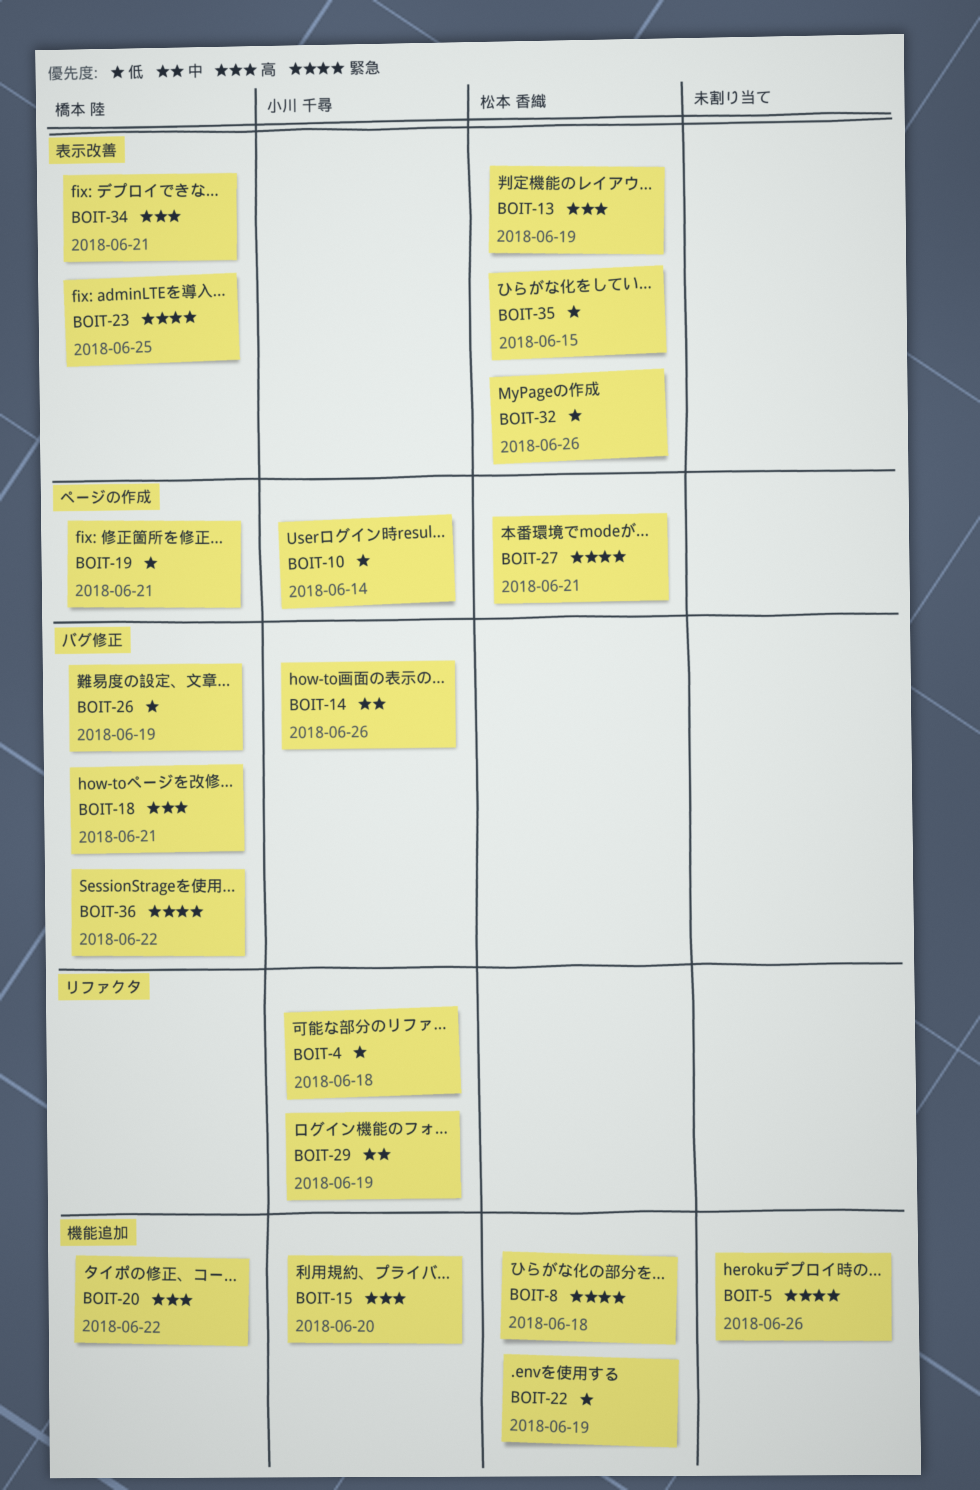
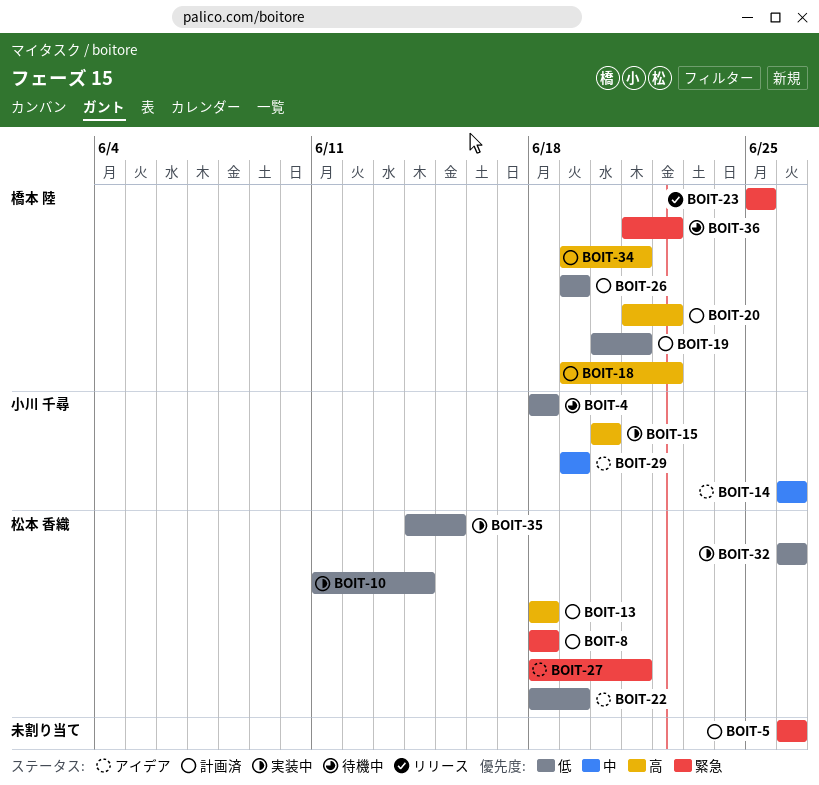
BOIT-10, owner: 小川 千尋 -> 松本 香織
BOIT-13, due: Jun 19 -> Jun 18
BOIT-18, due: Jun 21 -> Jun 22

